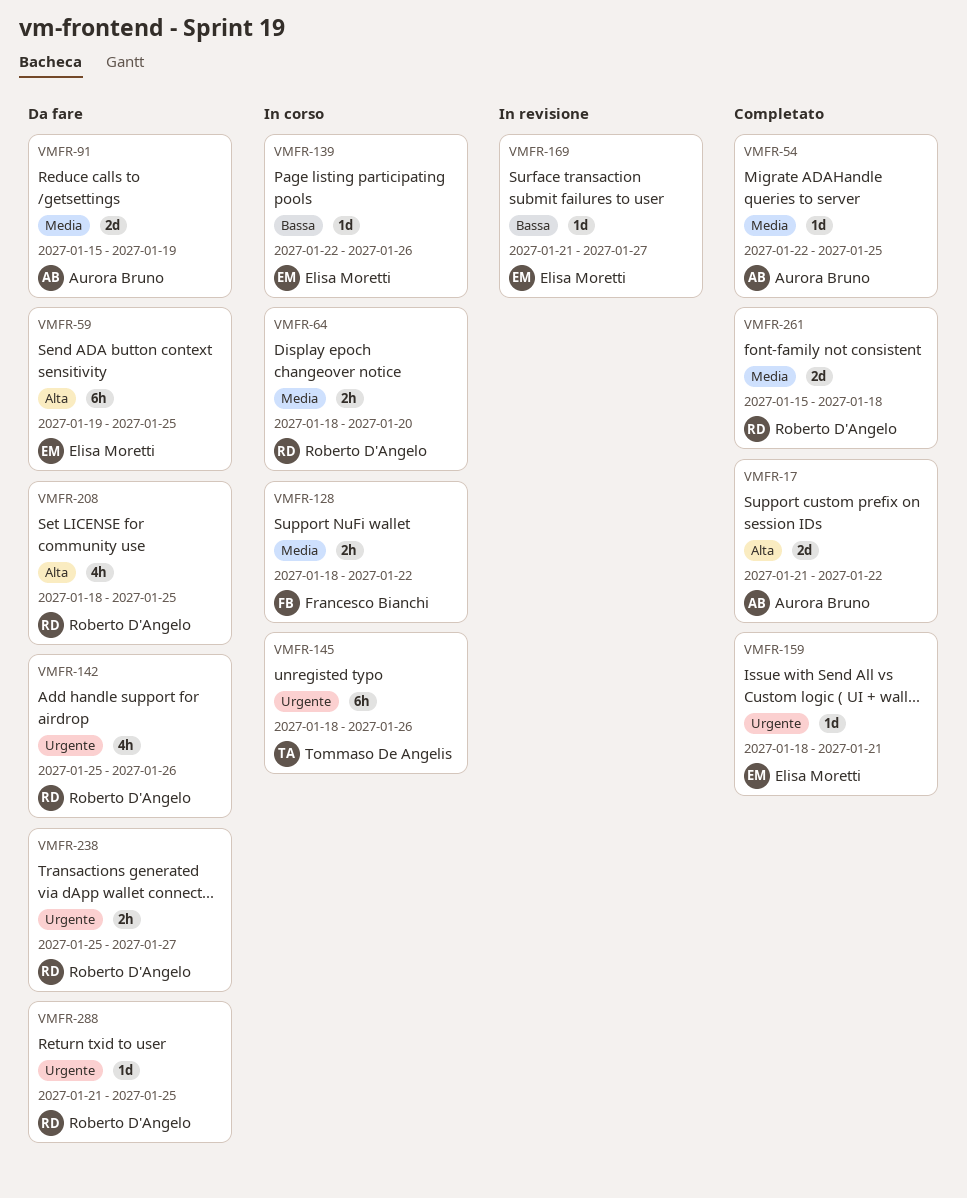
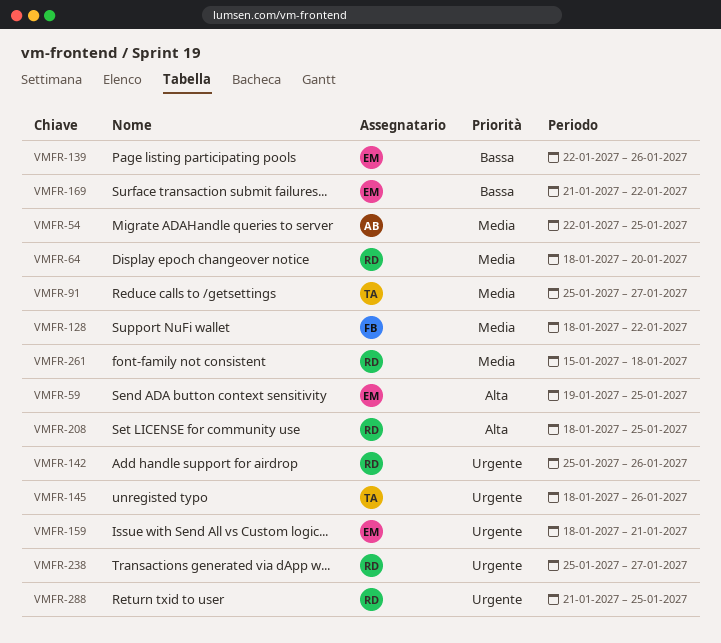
VMFR-17: present -> none
VMFR-91, owner: Aurora Bruno -> Tommaso De Angelis
VMFR-91, start: Jan 15 -> Jan 25
VMFR-91, due: Jan 19 -> Jan 27
VMFR-169, due: Jan 27 -> Jan 22

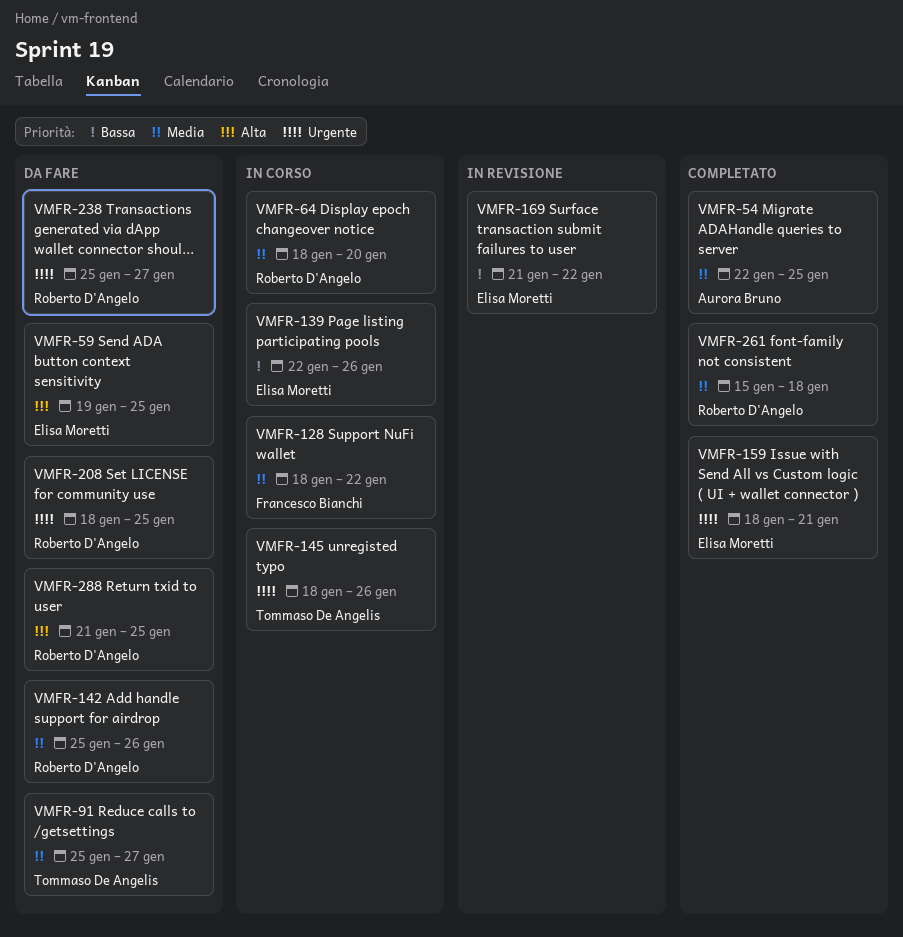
VMFR-142, priority: Urgente -> Media
VMFR-208, priority: Alta -> Urgente
VMFR-288, priority: Urgente -> Alta

